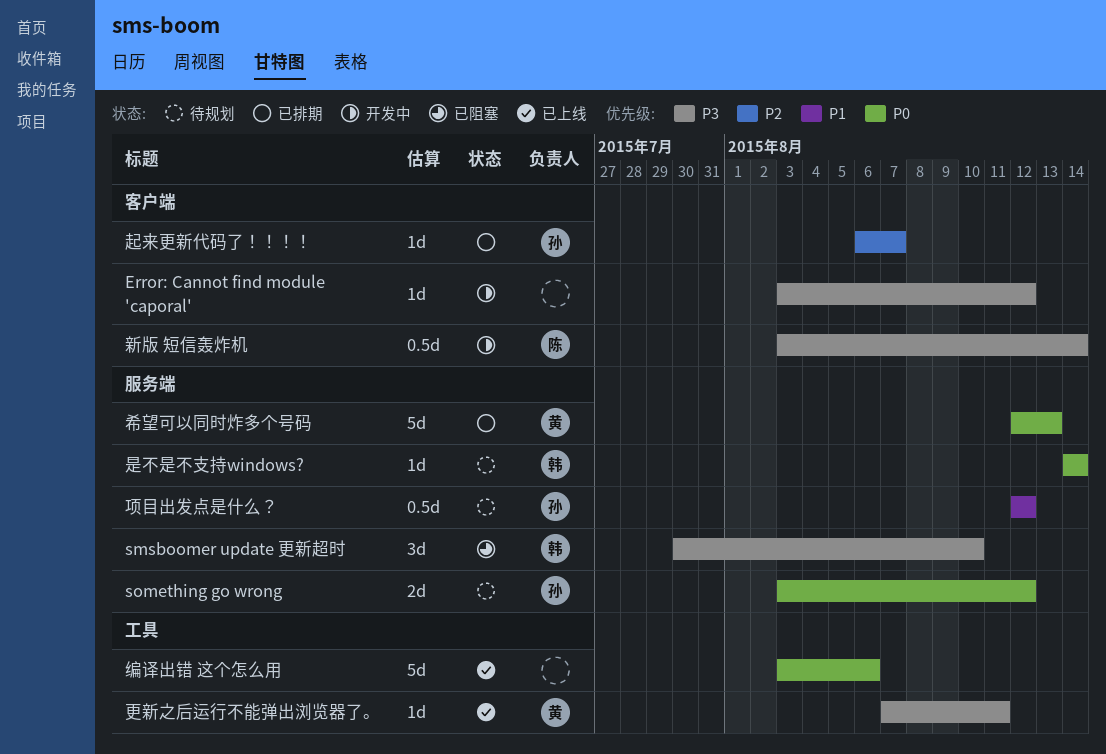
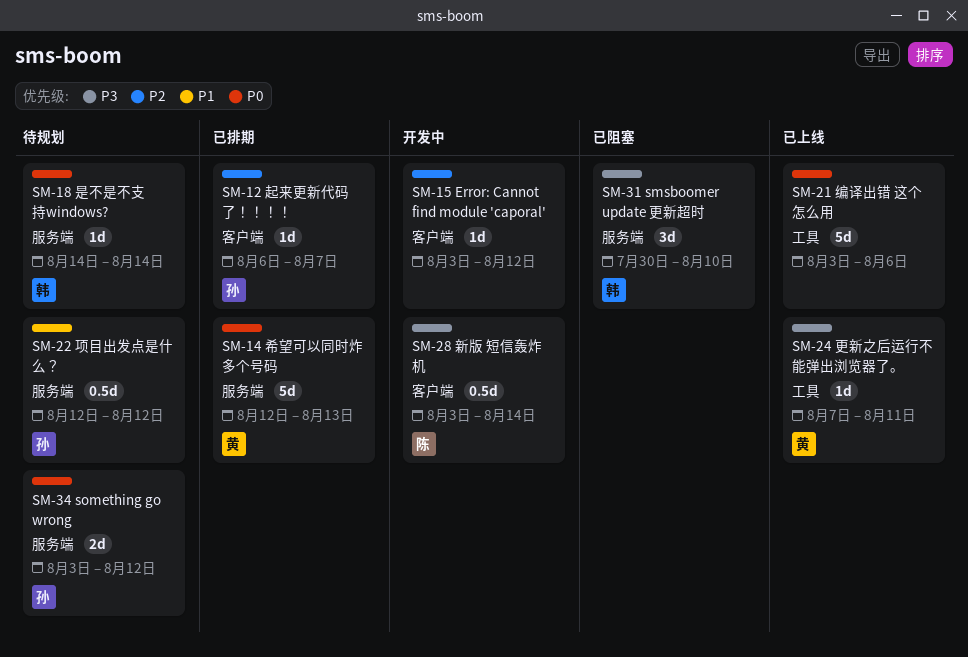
Error: Cannot find module 'caporal', priority: P3 -> P2

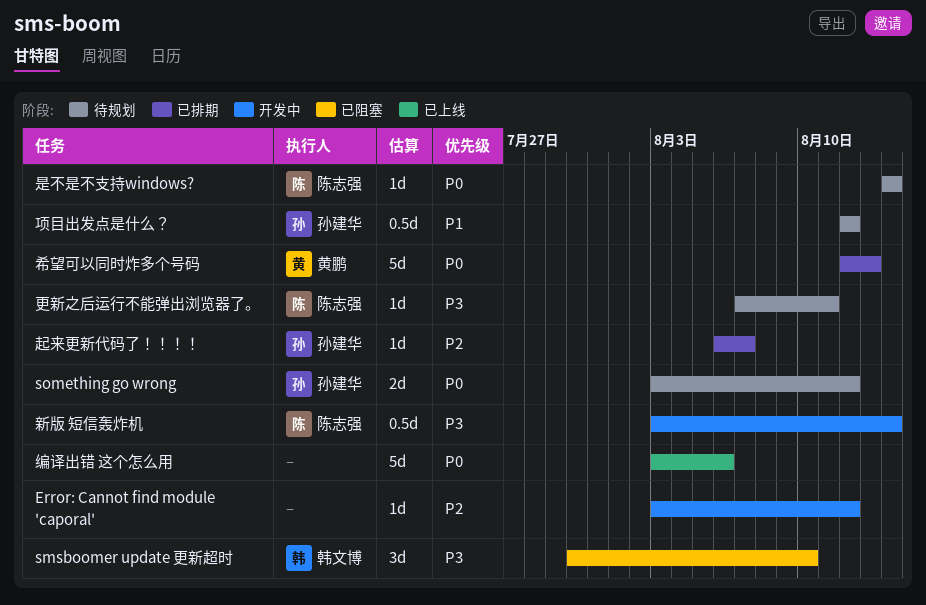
是不是不支持windows?, owner: 韩文博 -> 陈志强
更新之后运行不能弹出浏览器了。, status: 已上线 -> 待规划
更新之后运行不能弹出浏览器了。, owner: 黄鹏 -> 陈志强

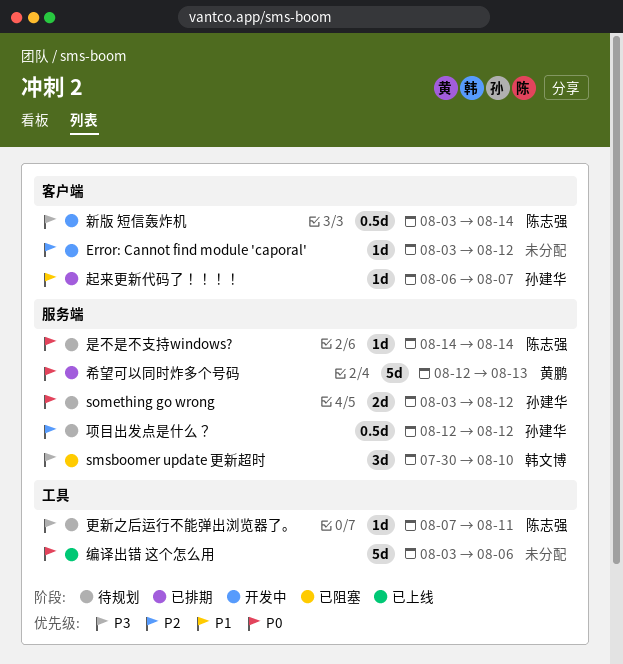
起来更新代码了！！！！, priority: P2 -> P1
项目出发点是什么？, priority: P1 -> P2

